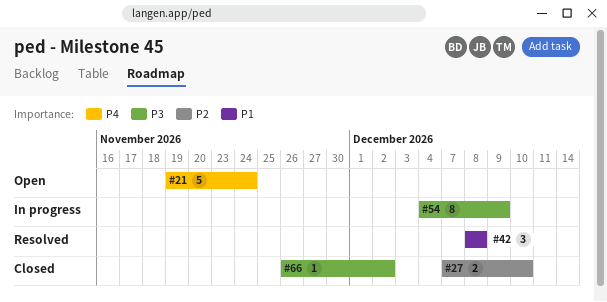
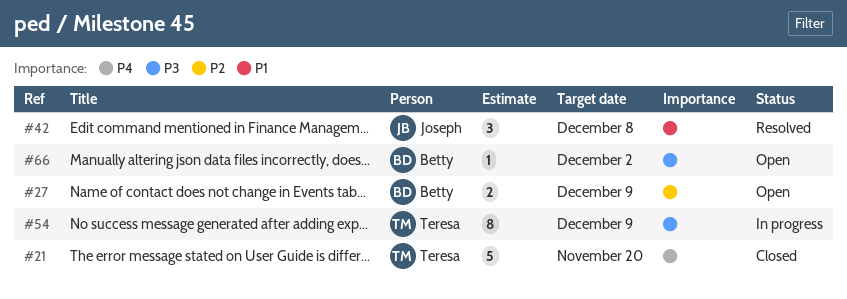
#21, status: Open -> Closed
#21, due: Nov 24 -> Nov 20
#27, status: Closed -> Open
#27, due: Dec 10 -> Dec 9
#66, status: Closed -> Open

